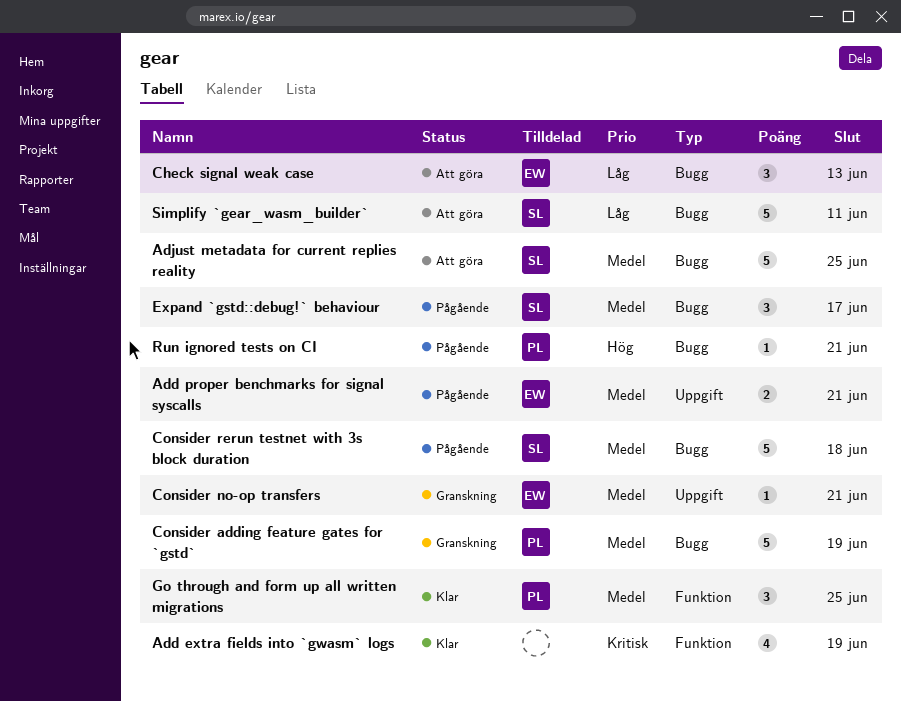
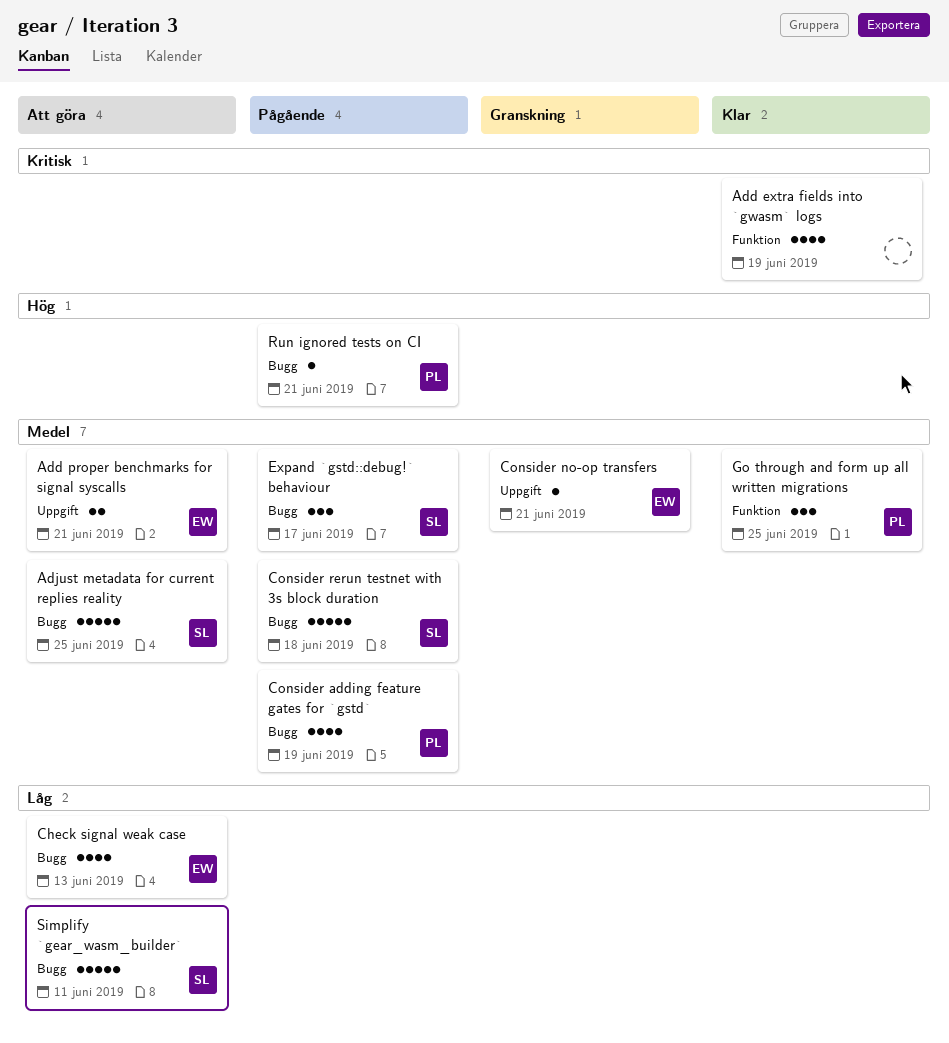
Add proper benchmarks for signal syscalls, status: Pågående -> Att göra
Check signal weak case, estimate: 3 -> 4
Consider adding feature gates for `gstd`, status: Granskning -> Pågående
Consider adding feature gates for `gstd`, estimate: 5 -> 4

